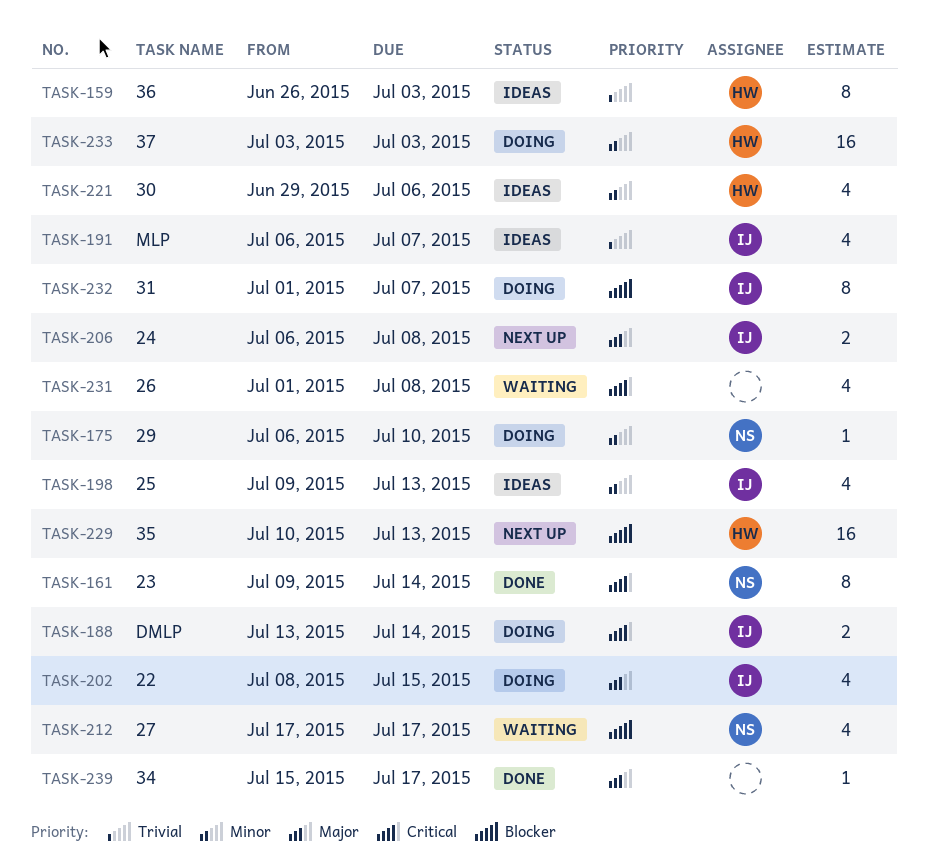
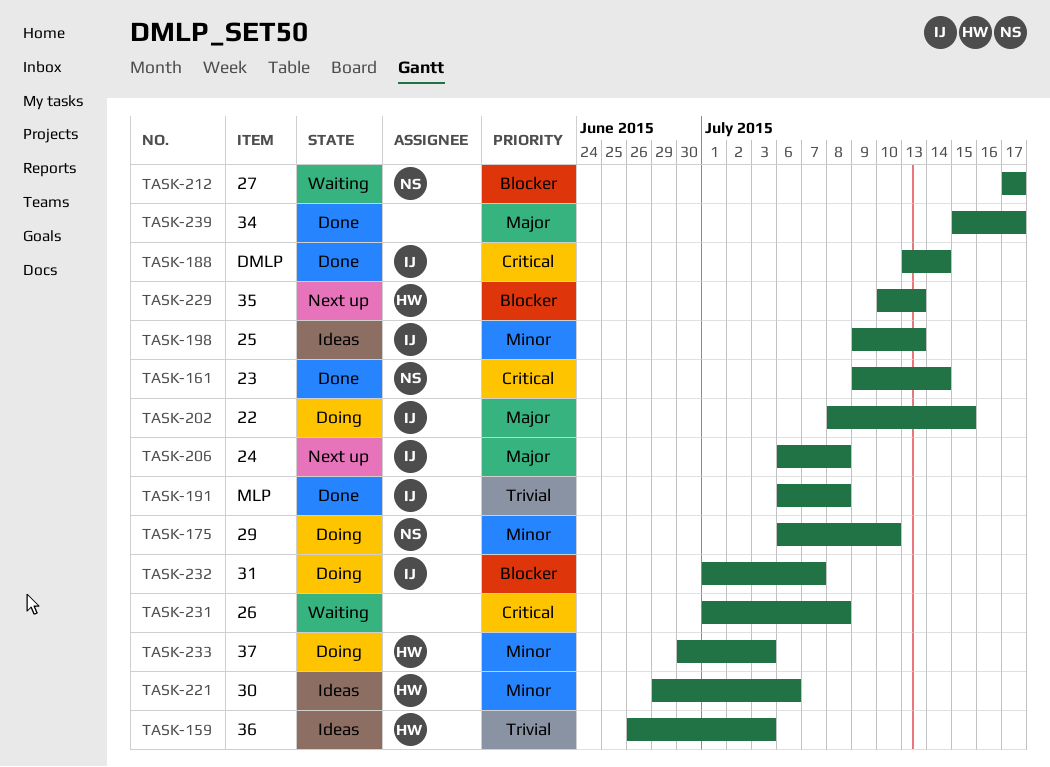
TASK-188, status: Doing -> Done
TASK-191, status: Ideas -> Done
TASK-191, due: Jul 7 -> Jul 8
TASK-233, start: Jul 3 -> Jun 30

